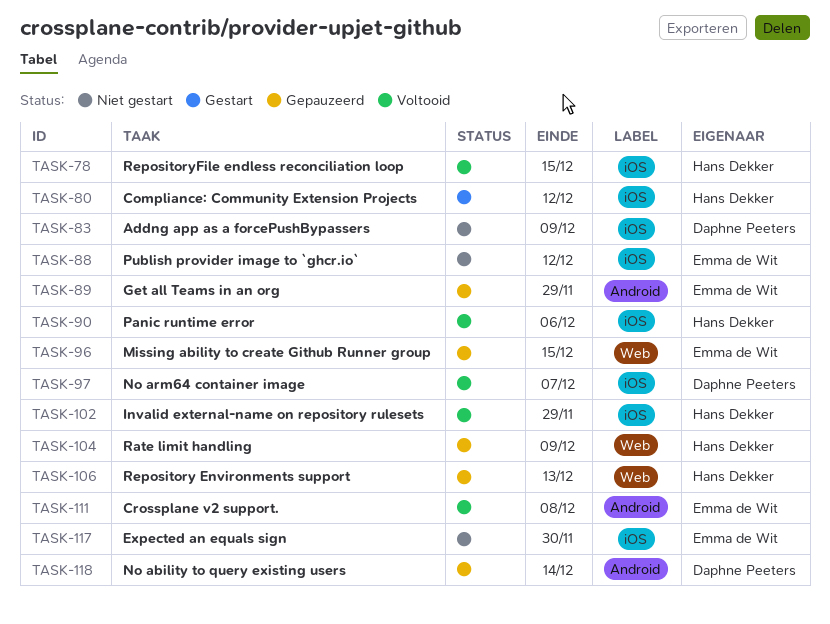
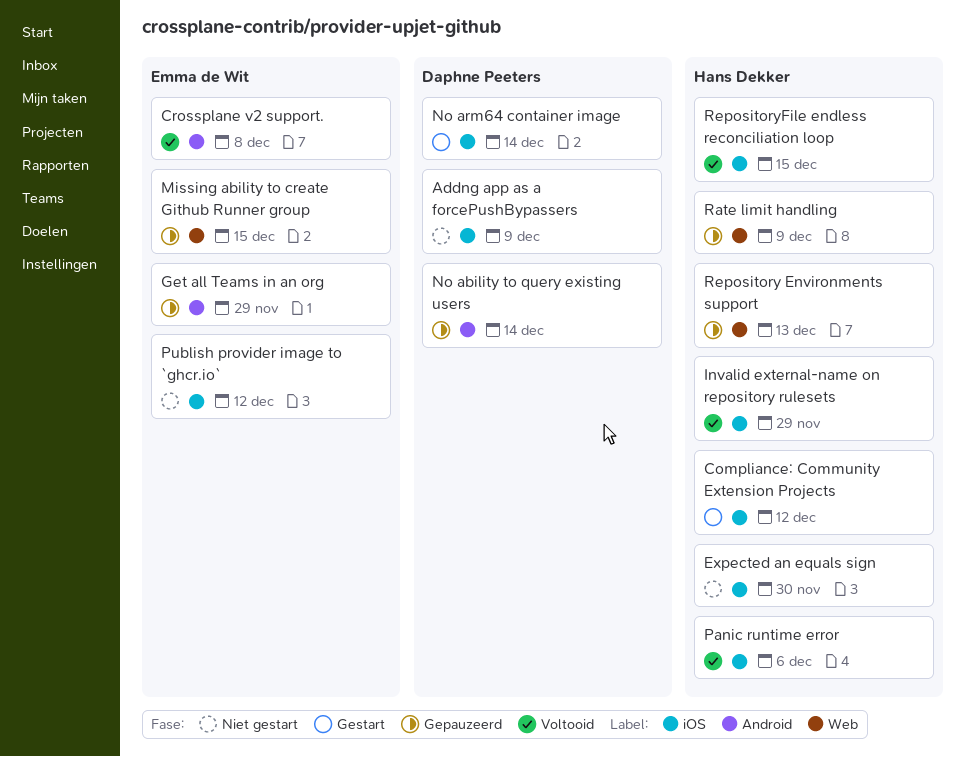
Expected an equals sign, owner: Emma de Wit -> Hans Dekker
No arm64 container image, status: Voltooid -> Gestart
No arm64 container image, due: Dec 7 -> Dec 14

